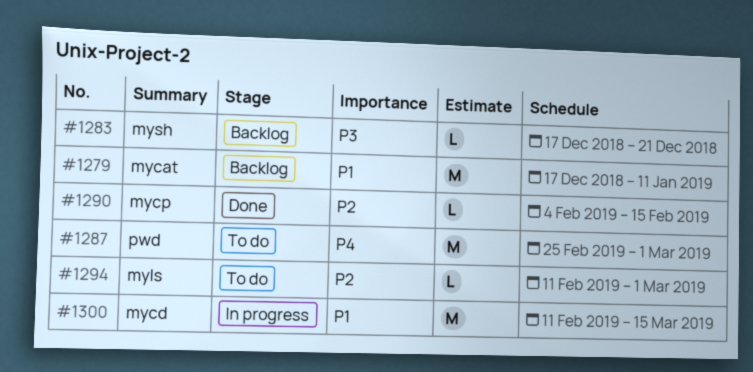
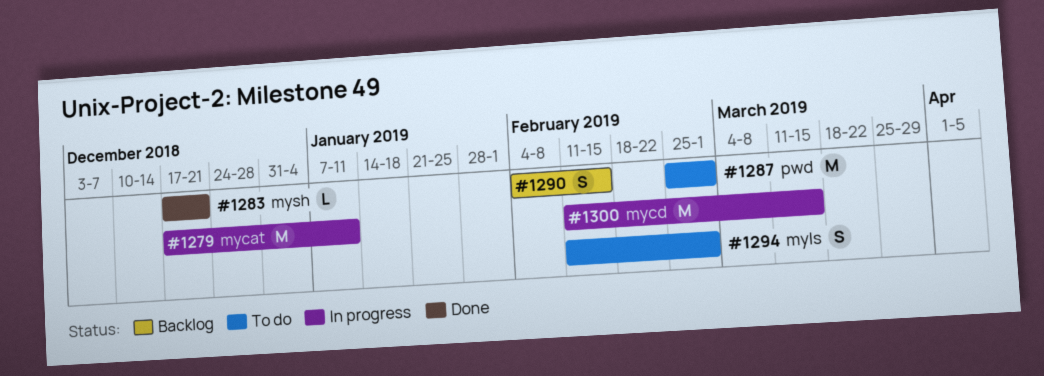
#1279, status: Backlog -> In progress
#1283, status: Backlog -> Done
#1290, status: Done -> Backlog
#1290, estimate: L -> S
#1294, estimate: L -> S

